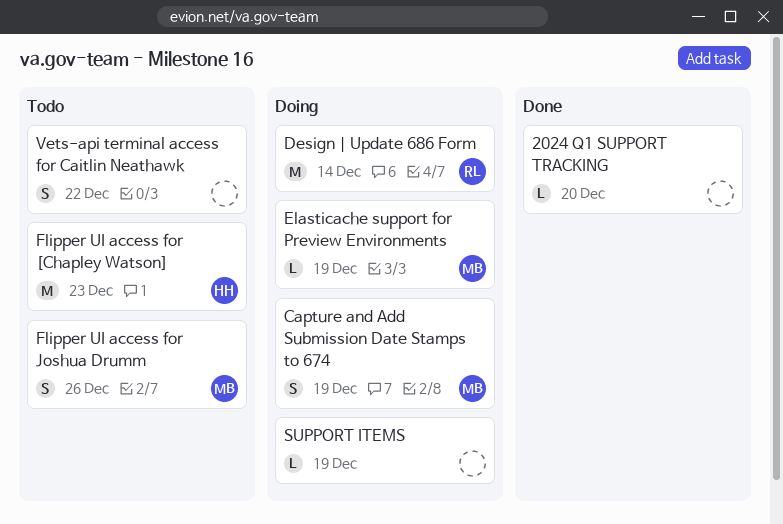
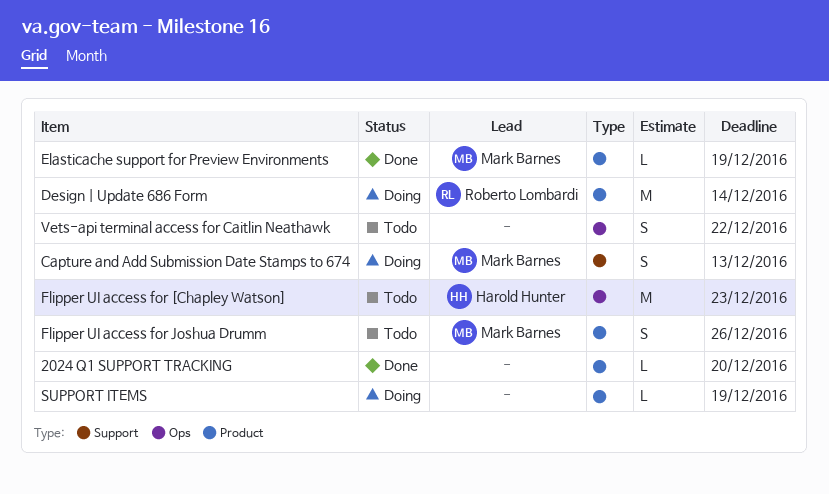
Capture and Add Submission Date Stamps to 674, due: Dec 19 -> Dec 13
Elasticache support for Preview Environments, status: Doing -> Done

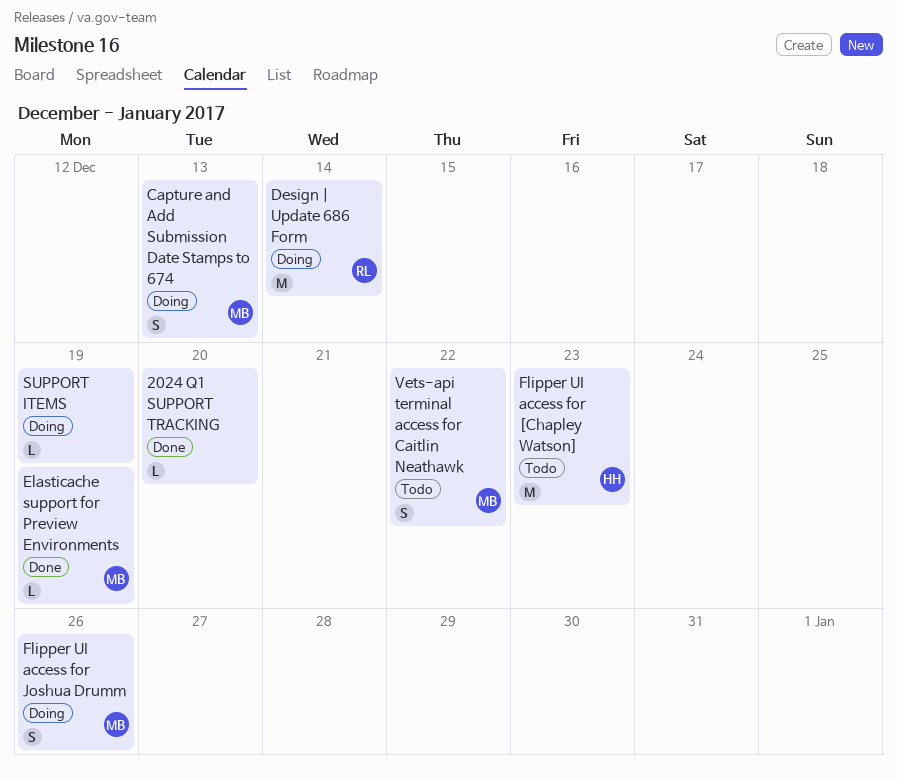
Flipper UI access for Joshua Drumm, status: Todo -> Doing
Vets-api terminal access for Caitlin Neathawk, owner: none -> Mark Barnes

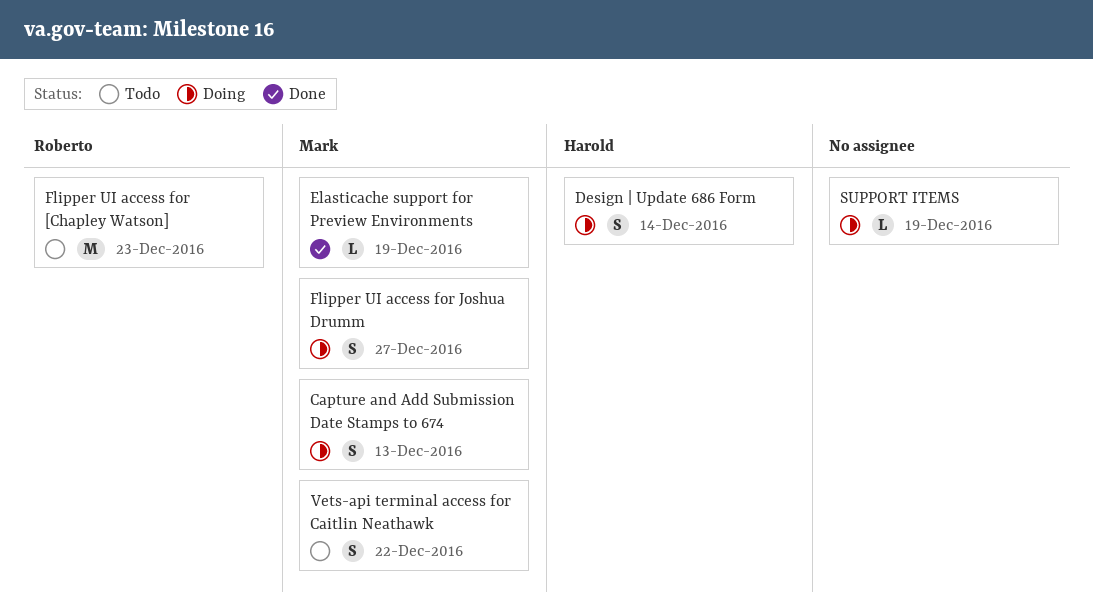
2024 Q1 SUPPORT TRACKING: present -> none
Design | Update 686 Form, owner: Roberto -> Harold
Design | Update 686 Form, estimate: M -> S
Flipper UI access for [Chapley Watson], owner: Harold -> Roberto
Flipper UI access for Joshua Drumm, due: Dec 26 -> Dec 27

